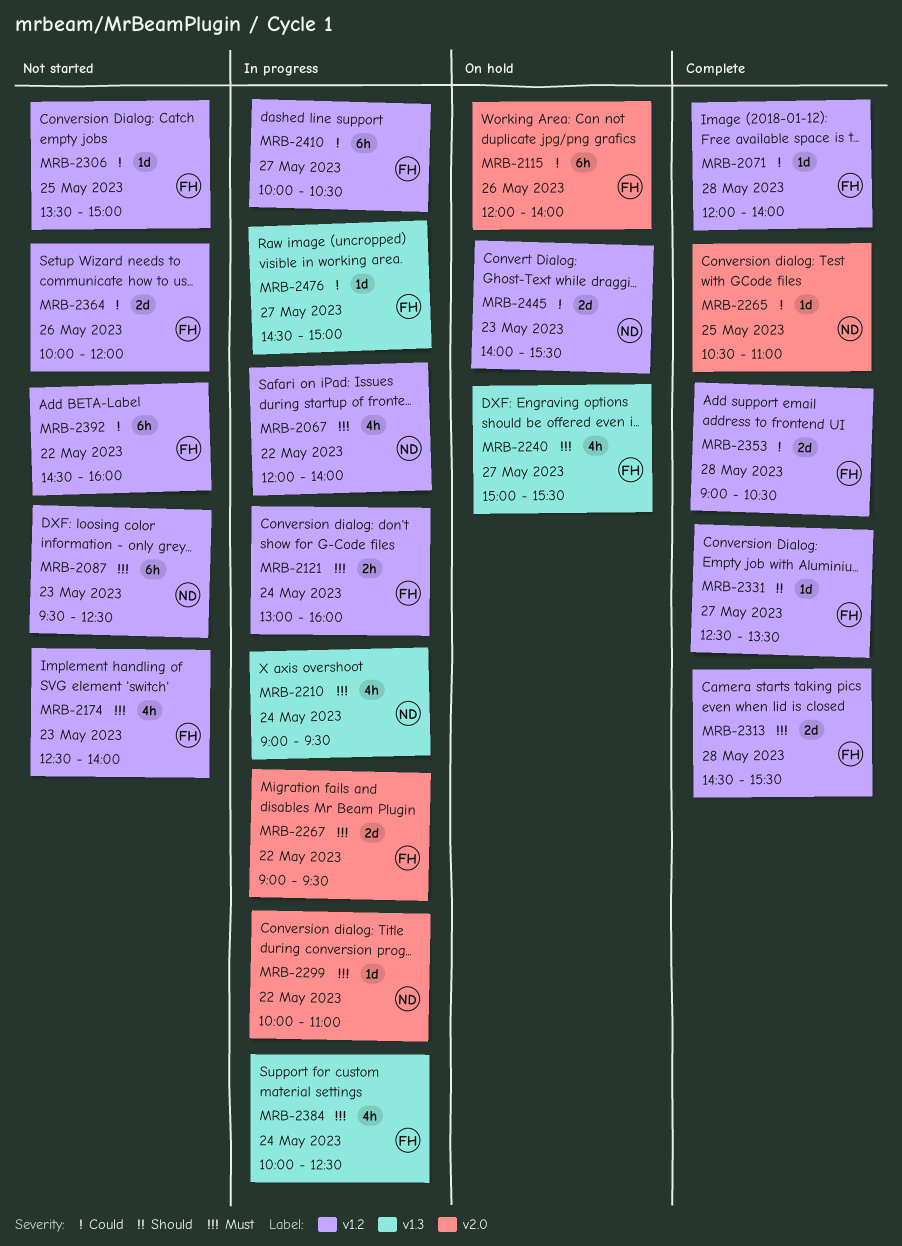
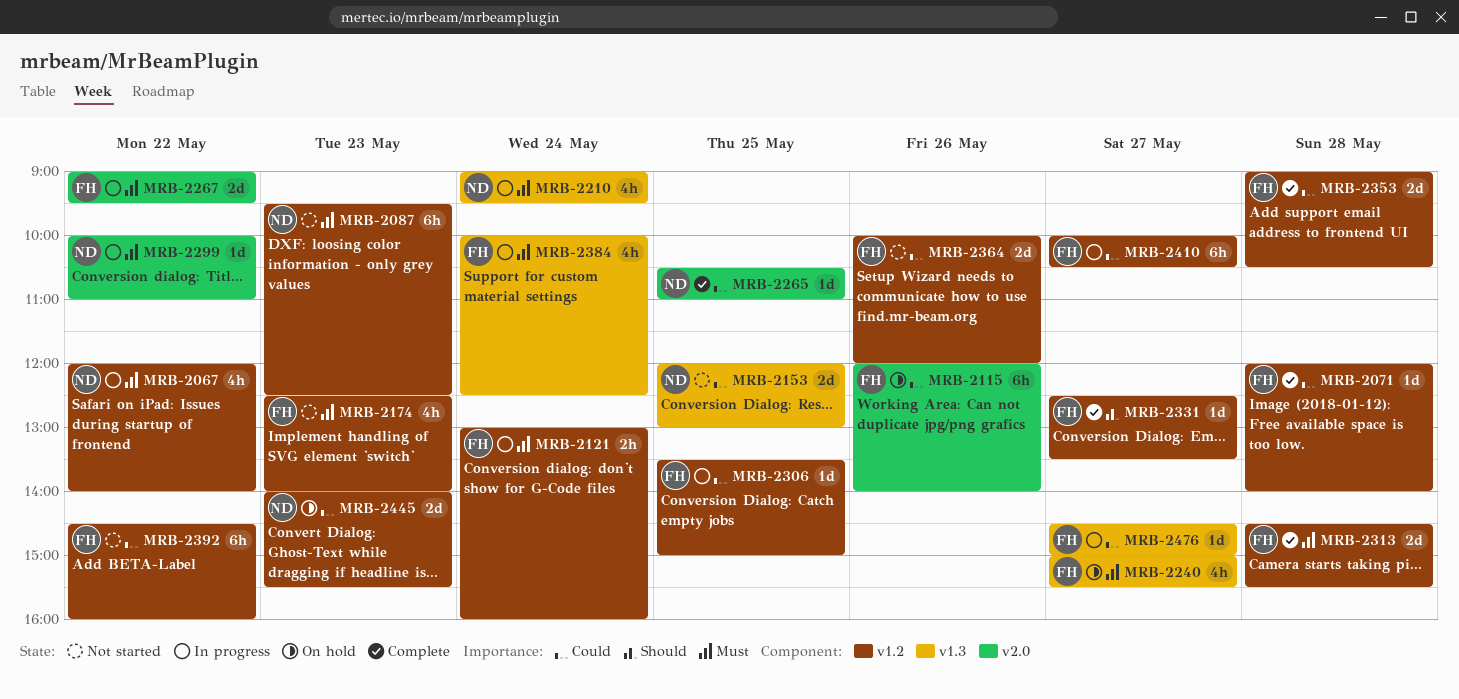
MRB-2153: none -> present
MRB-2306, status: Not started -> In progress

